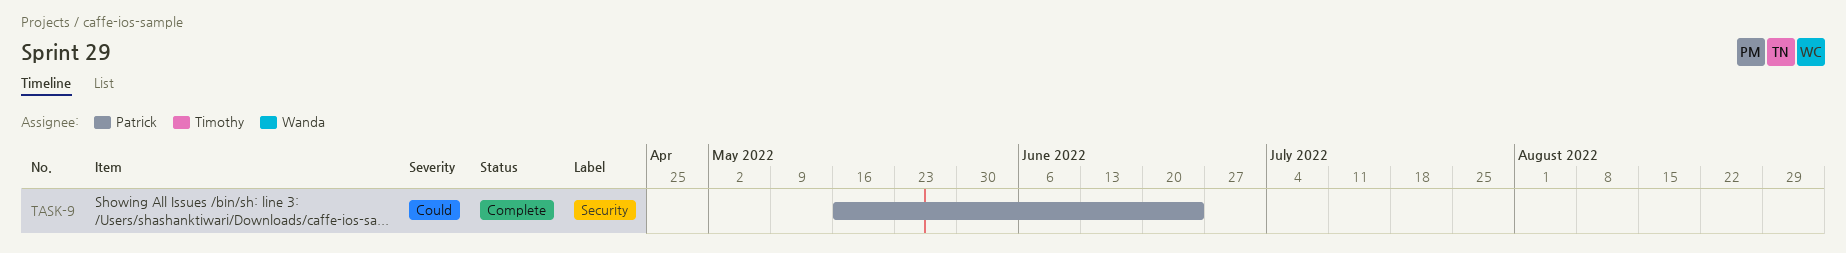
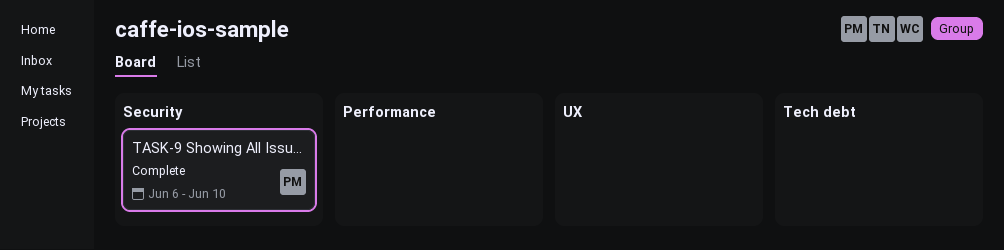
TASK-9, start: May 16 -> Jun 6
TASK-9, due: Jun 24 -> Jun 10

